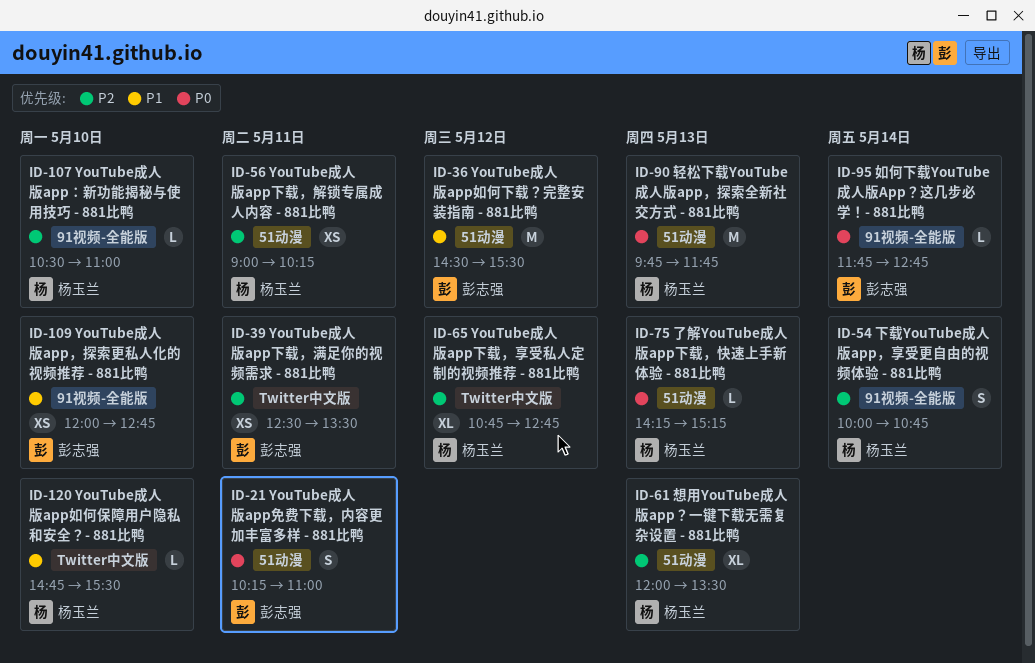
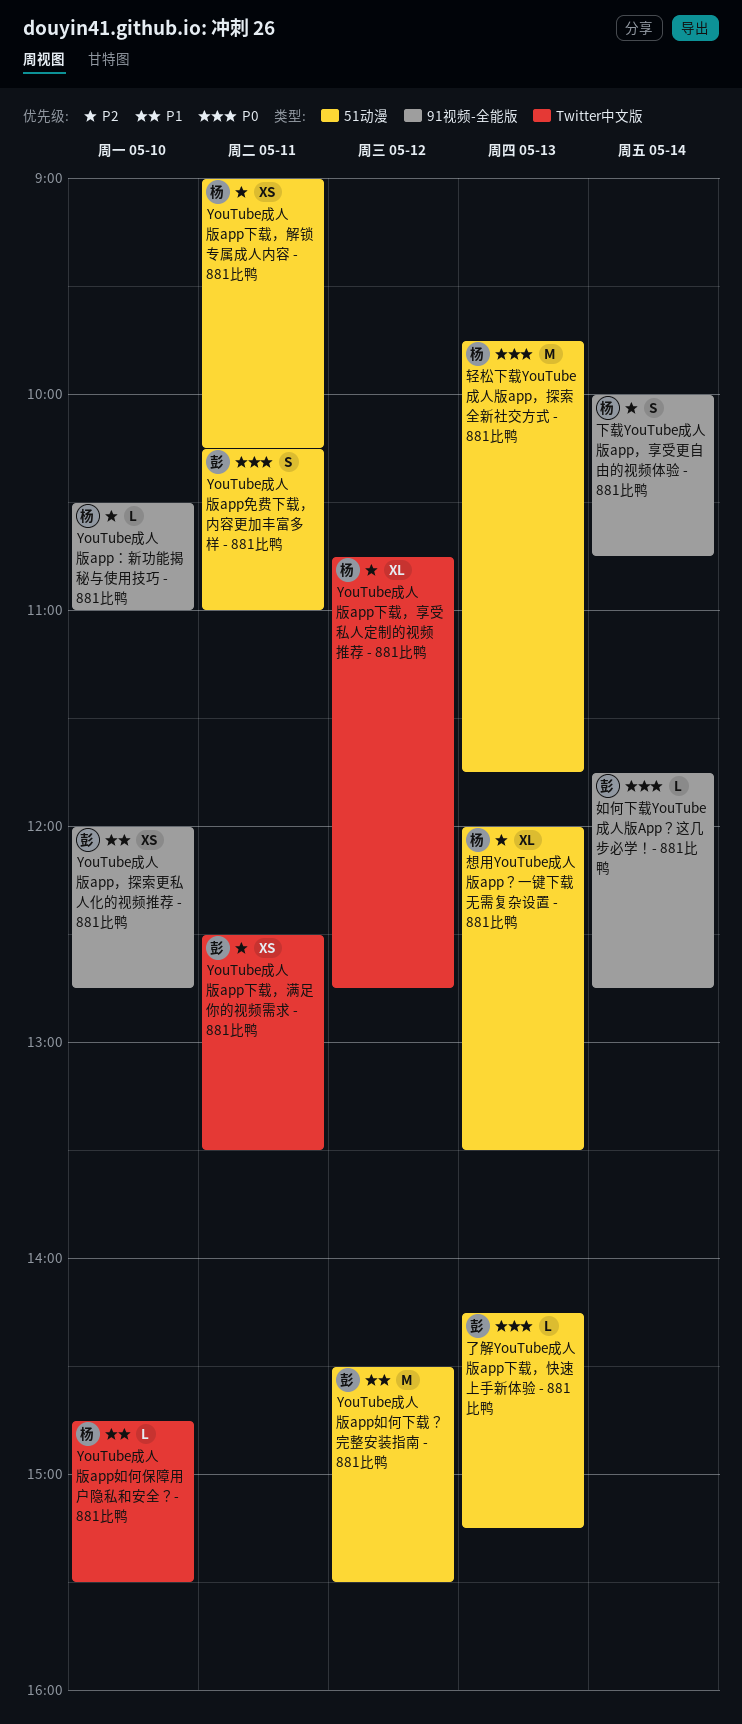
了解YouTube成人版app下载，快速上手新体验 - 881比鸭, owner: 杨玉兰 -> 彭志强

